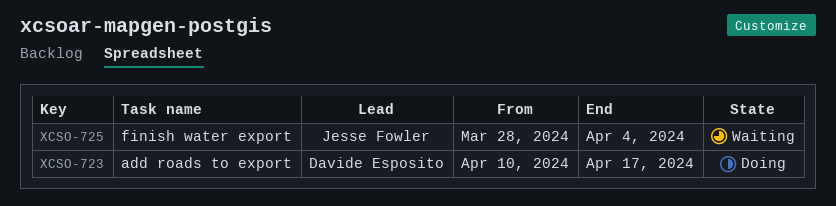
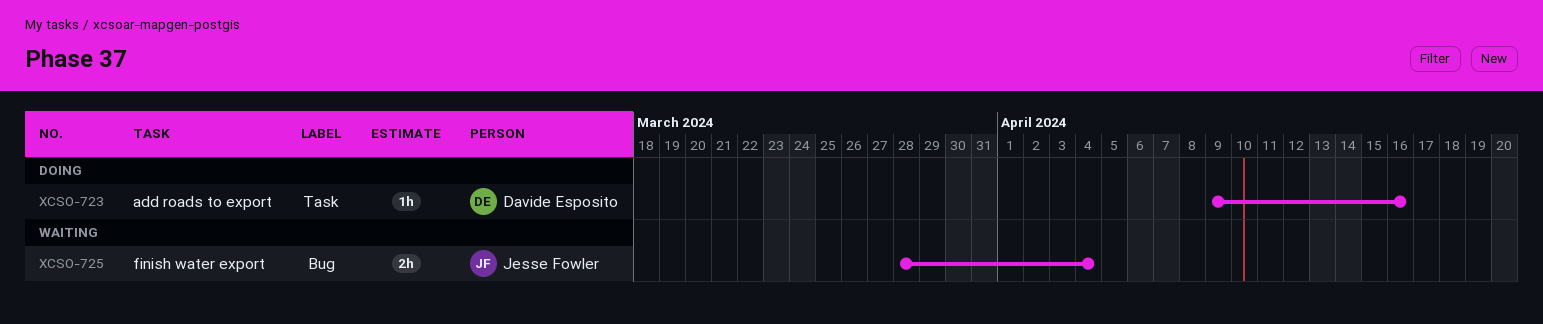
XCSO-723, start: Apr 10 -> Apr 9
XCSO-723, due: Apr 17 -> Apr 16

